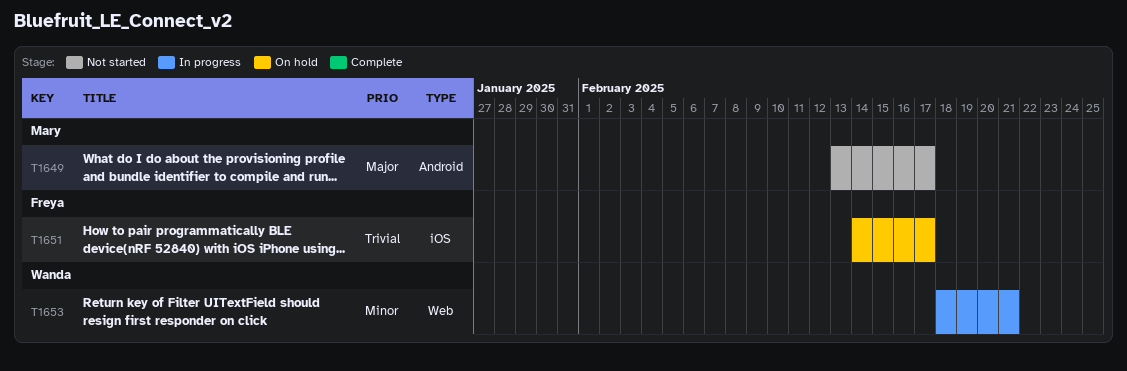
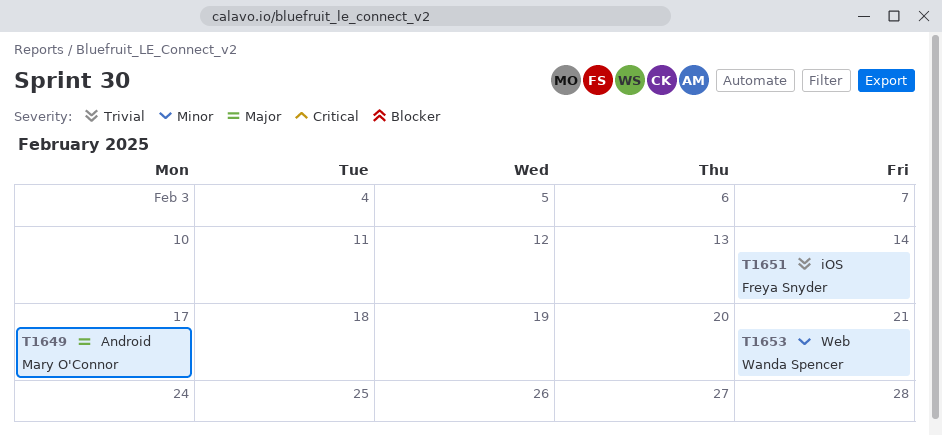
T1651, due: Feb 17 -> Feb 14

